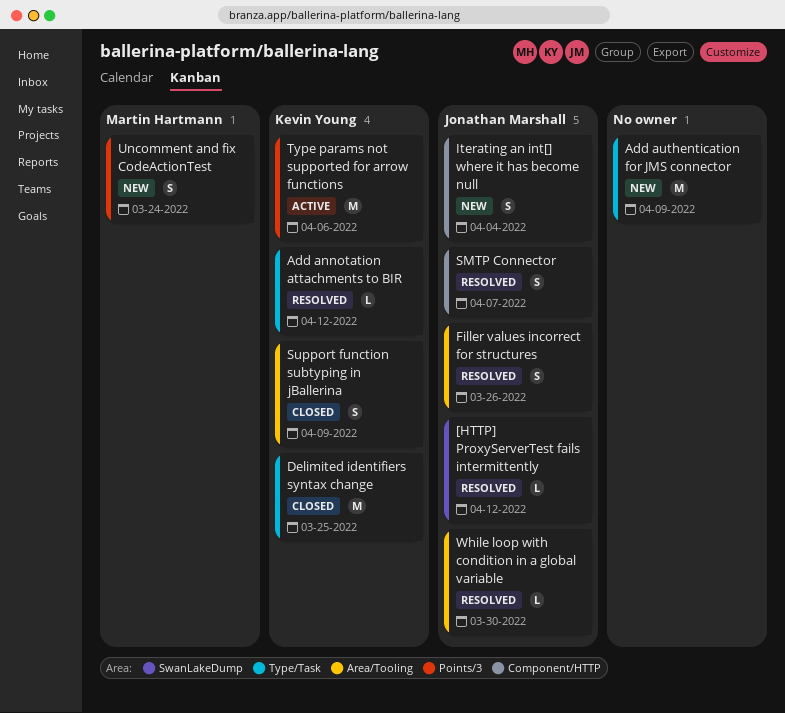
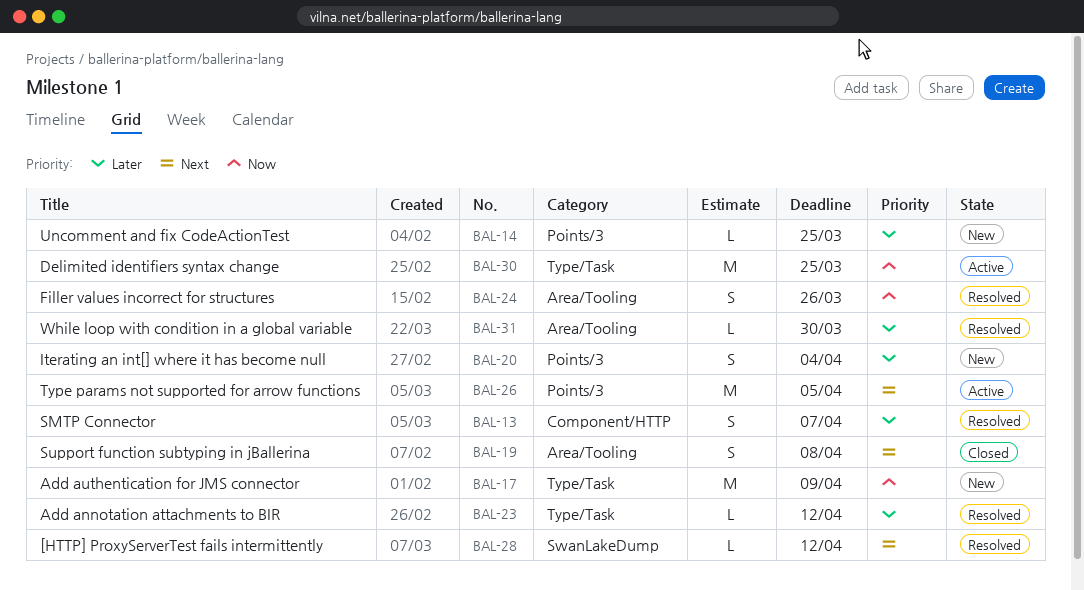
Delimited identifiers syntax change, status: Closed -> Active
Iterating an int[] where it has become null, label: Component/HTTP -> Points/3
Support function subtyping in jBallerina, due: Apr 9 -> Apr 8
Type params not supported for arrow functions, due: Apr 6 -> Apr 5
Uncomment and fix CodeActionTest, estimate: S -> L
Uncomment and fix CodeActionTest, due: Mar 24 -> Mar 25

